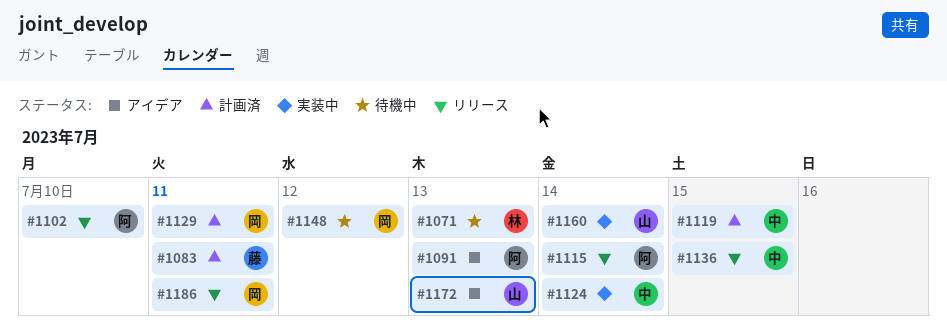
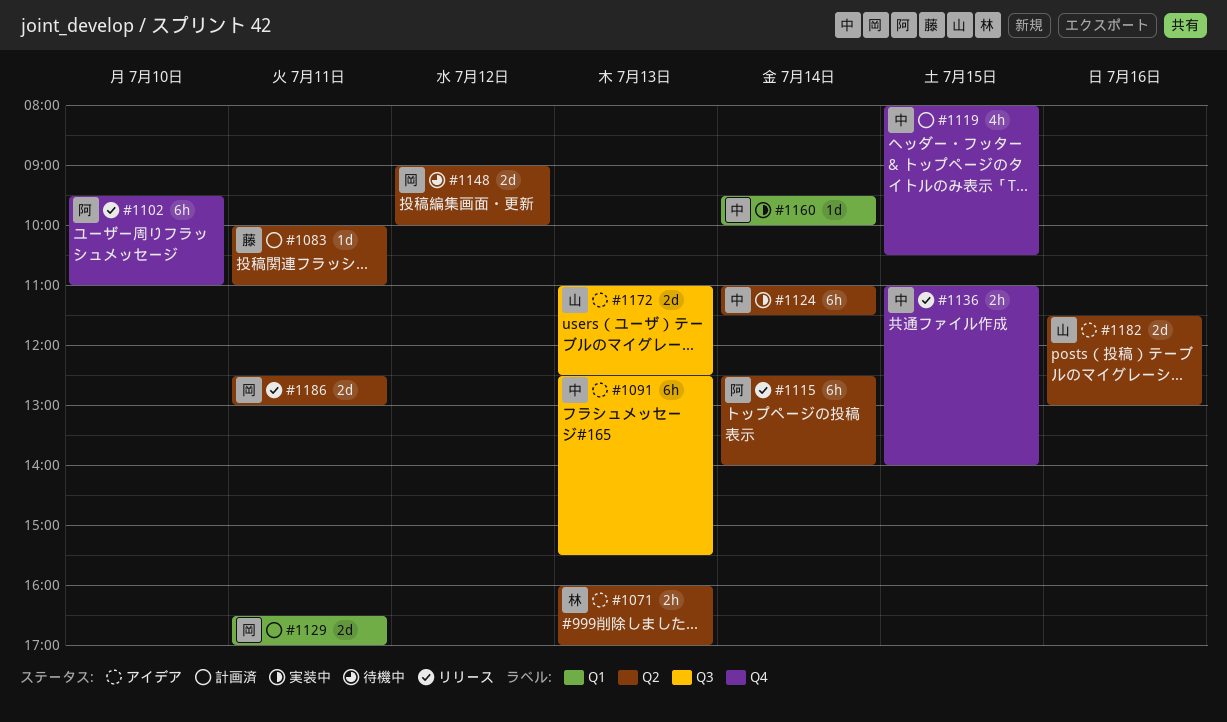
#1071, status: 待機中 -> アイデア
#1091, owner: 阿 -> 中
#1160, owner: 山 -> 中
#1182: none -> present

